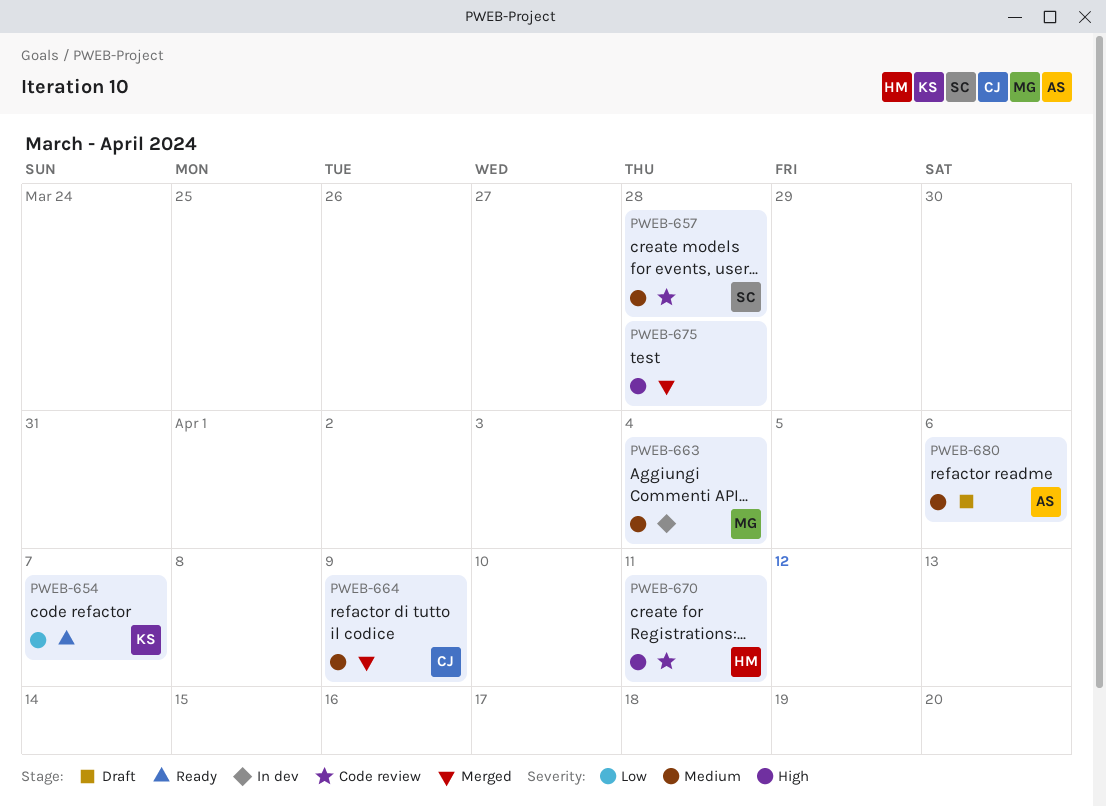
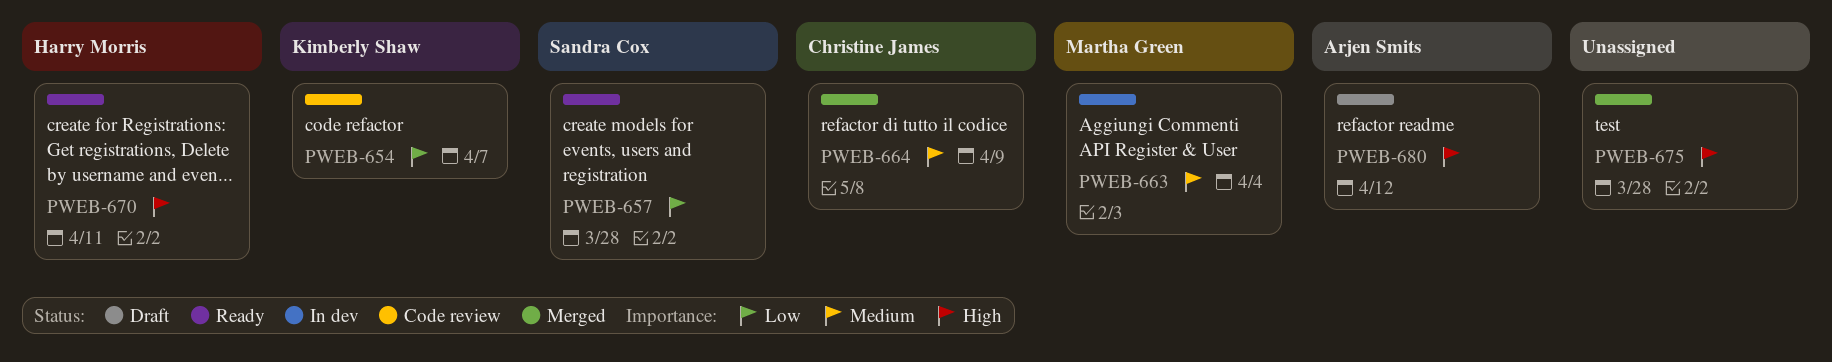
PWEB-654, status: Ready -> Code review
PWEB-657, status: Code review -> Ready
PWEB-657, priority: Medium -> Low
PWEB-670, status: Code review -> Ready
PWEB-680, priority: Medium -> High
PWEB-680, due: Apr 6 -> Apr 12

